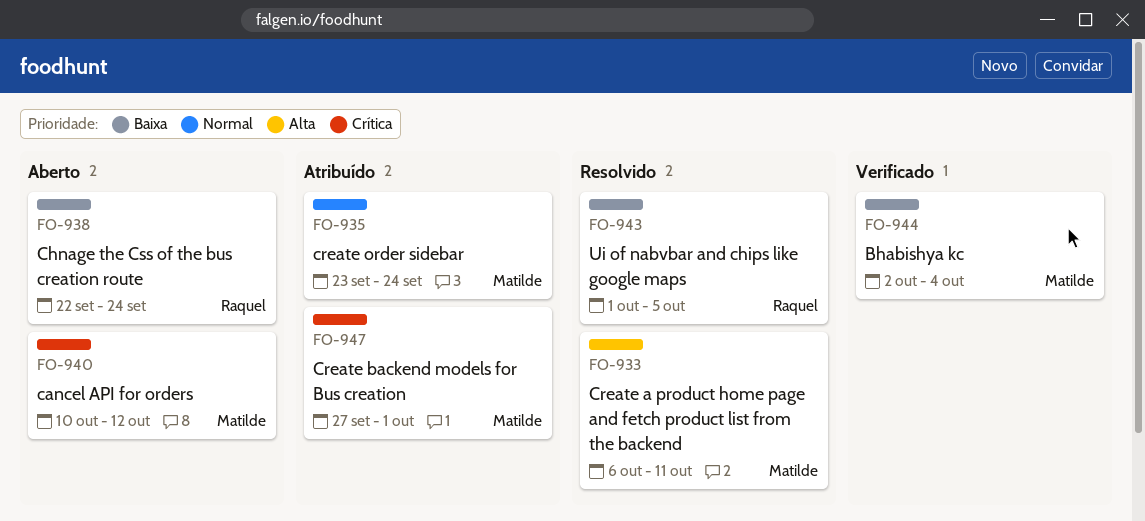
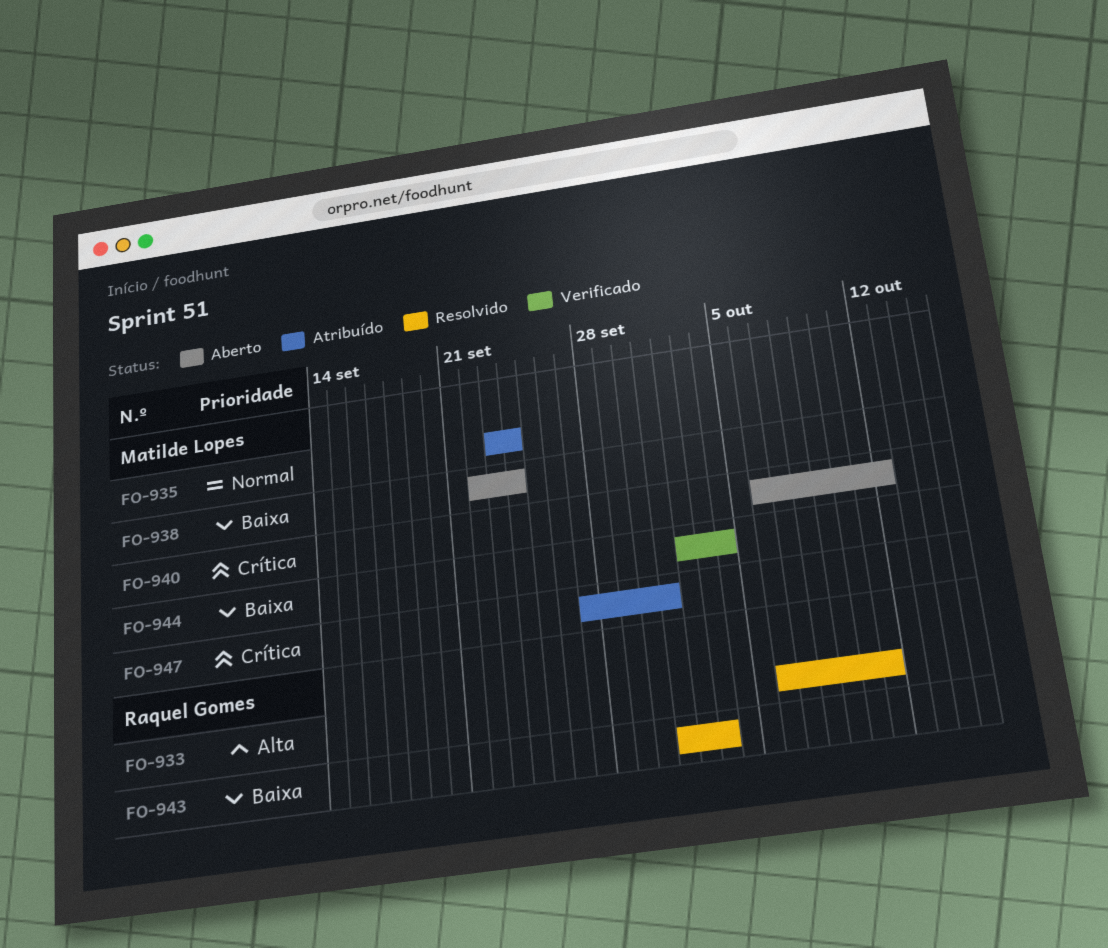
FO-933, owner: Matilde Lopes -> Raquel Gomes
FO-938, owner: Raquel Gomes -> Matilde Lopes
FO-940, start: Oct 10 -> Oct 6
FO-943, due: Oct 5 -> Oct 3

